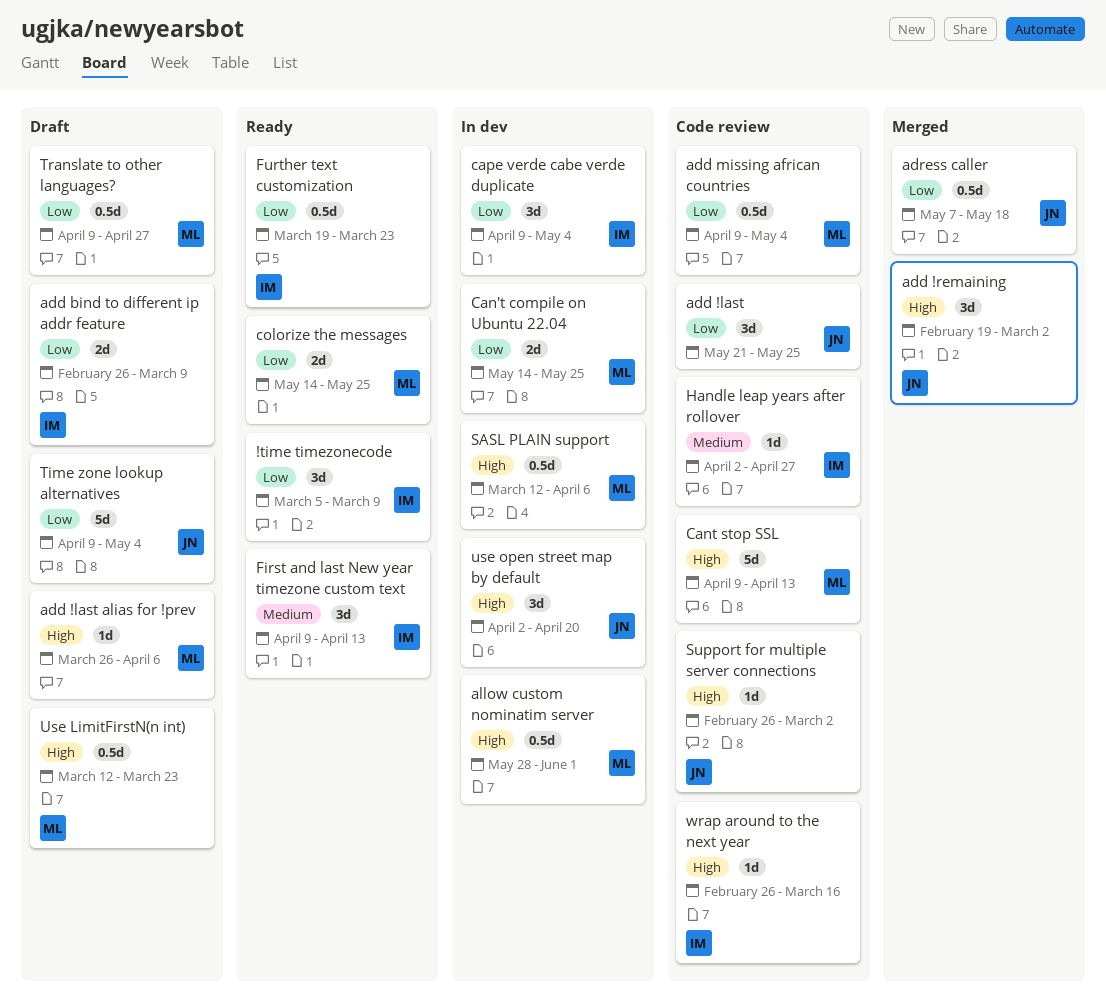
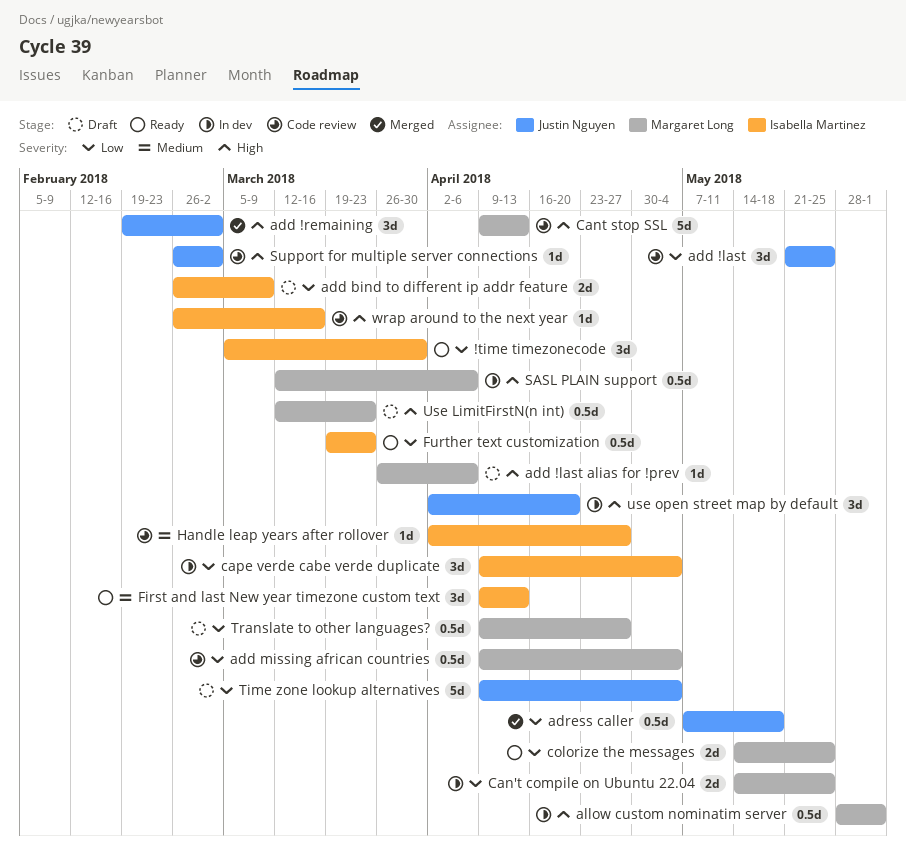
!time timezonecode, due: Mar 9 -> Mar 30

